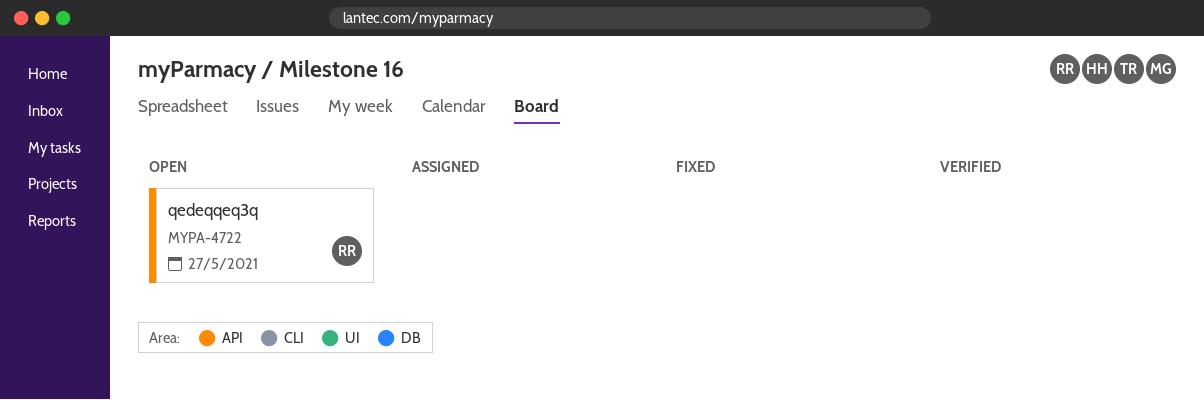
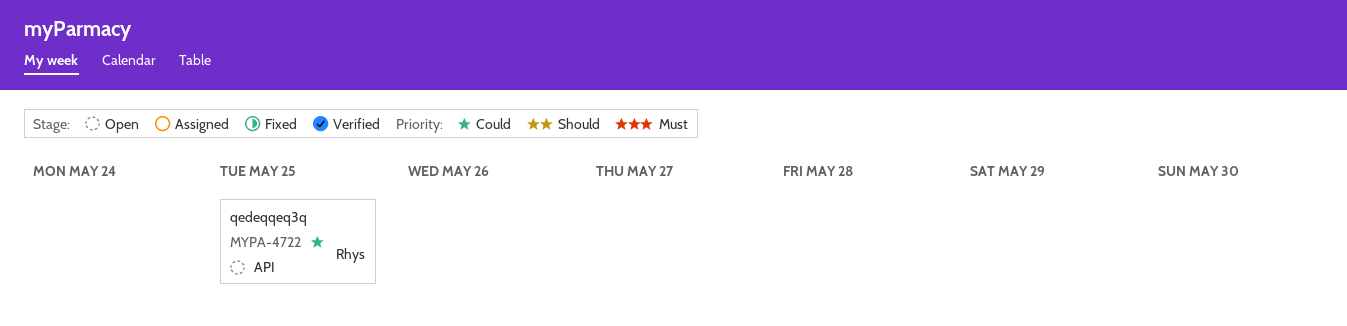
MYPA-4722, due: May 27 -> May 25

